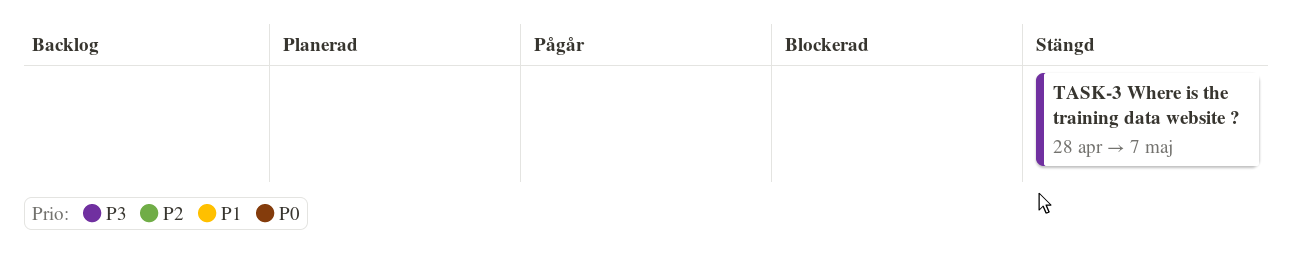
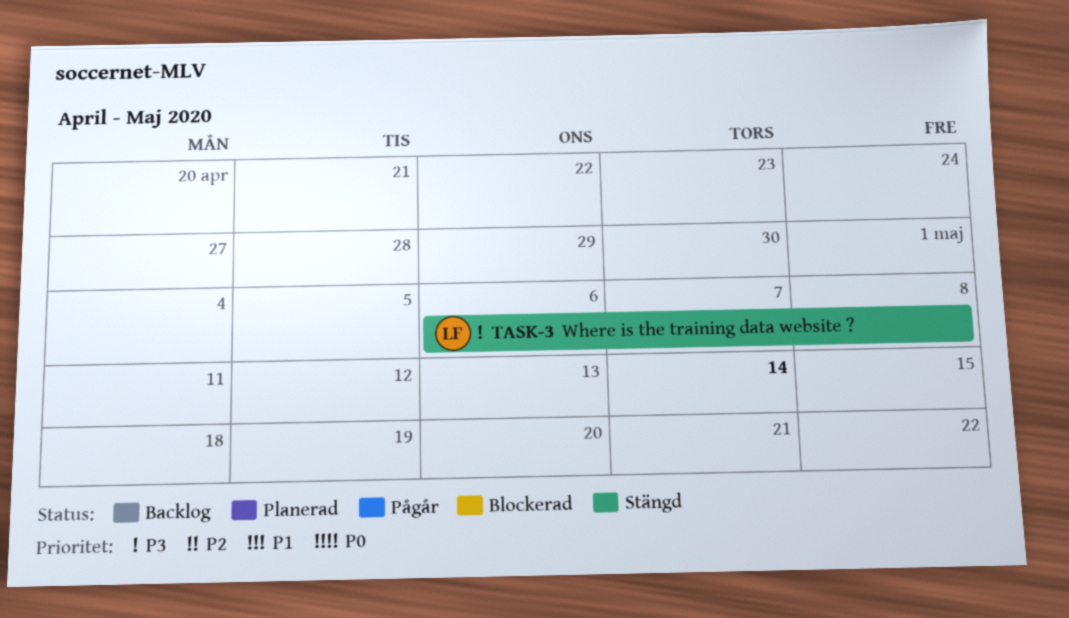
TASK-3, start: Apr 28 -> May 6
TASK-3, due: May 7 -> May 8

